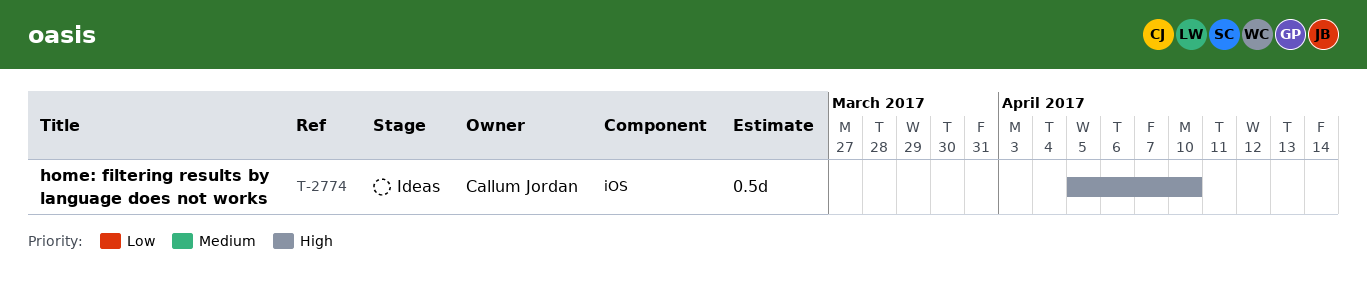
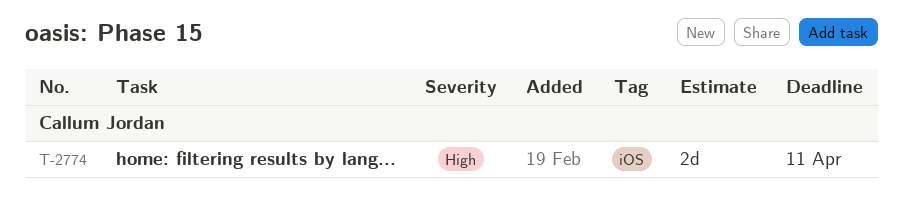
T-2774, estimate: 0.5d -> 2d
T-2774, due: Apr 10 -> Apr 11

